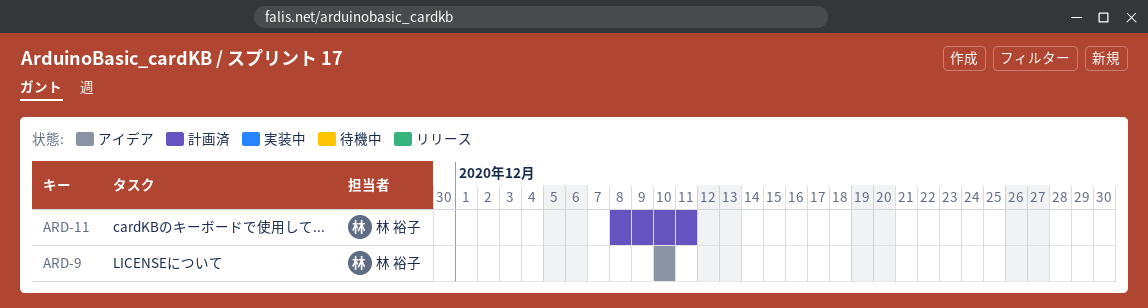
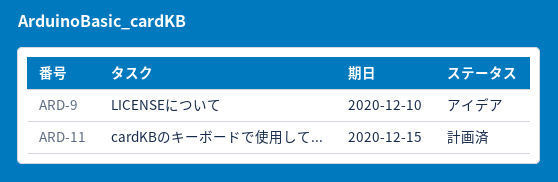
ARD-11, due: Dec 11 -> Dec 15

